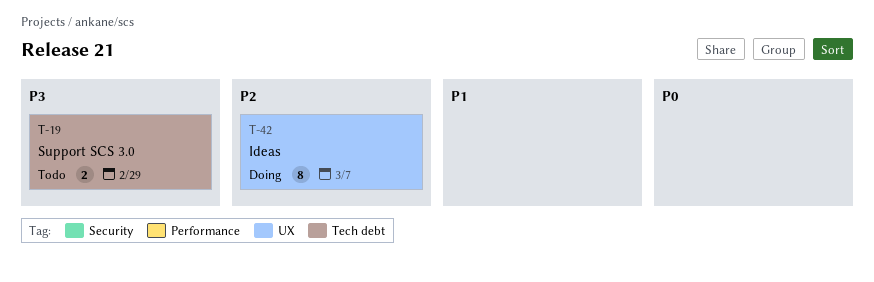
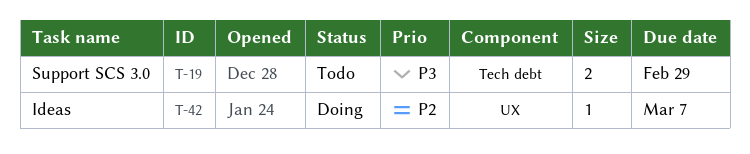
T-42, estimate: 8 -> 1

